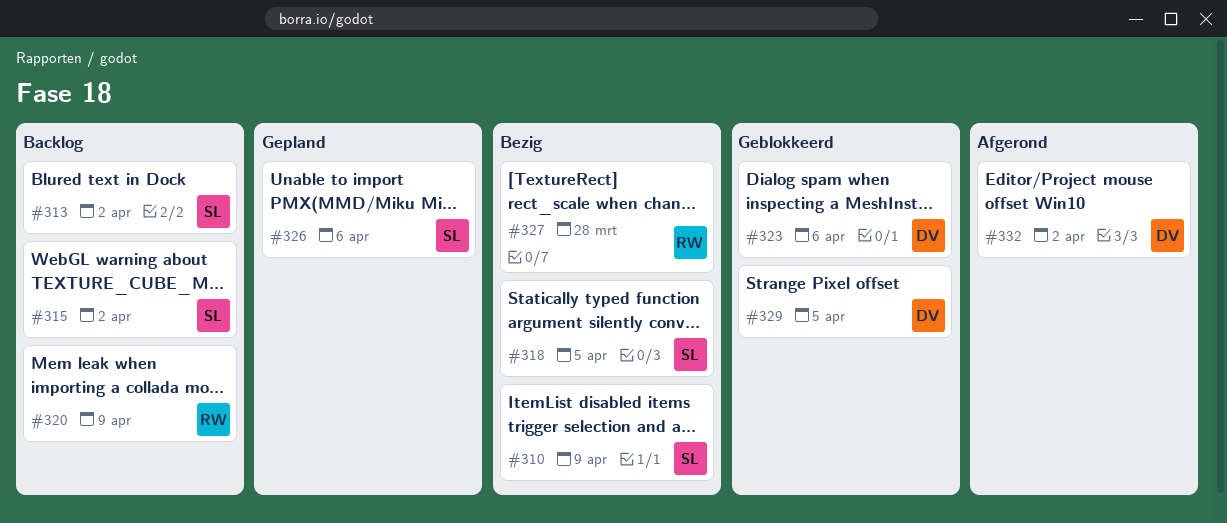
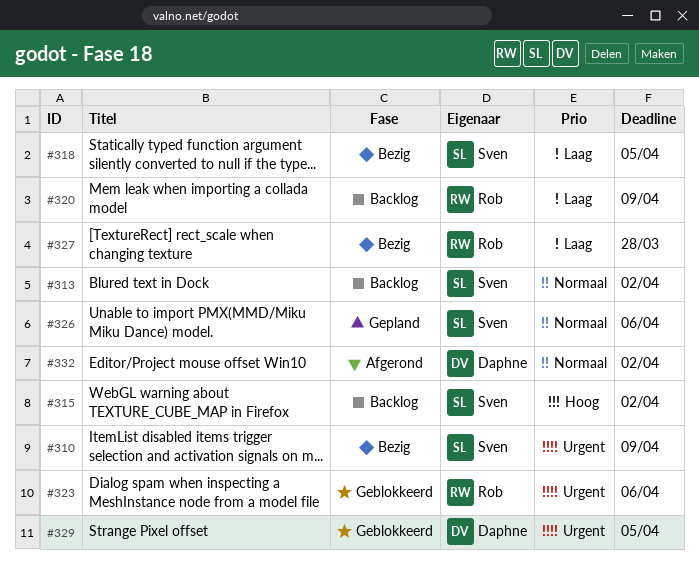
#323, owner: Daphne -> Rob

